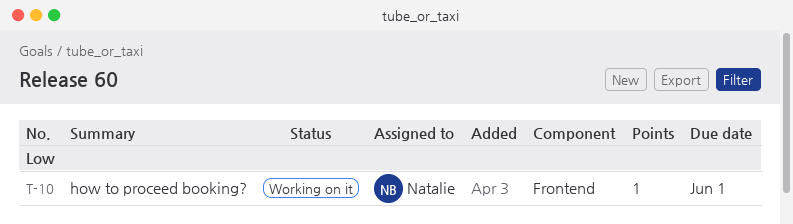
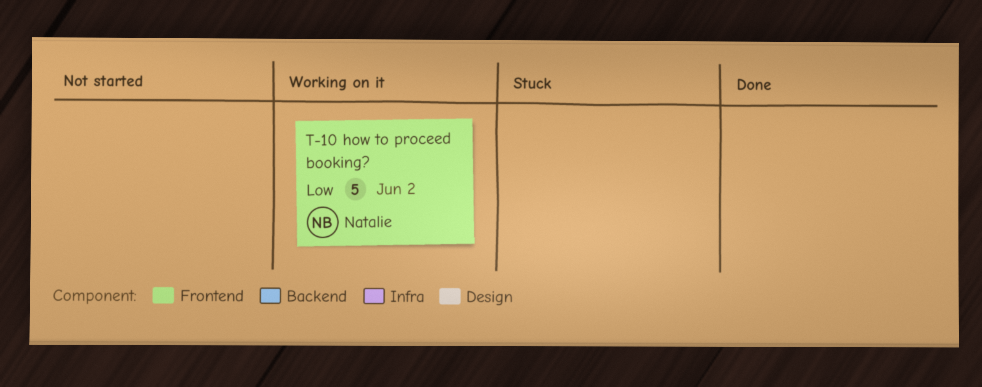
T-10, estimate: 1 -> 5
T-10, due: Jun 1 -> Jun 2

